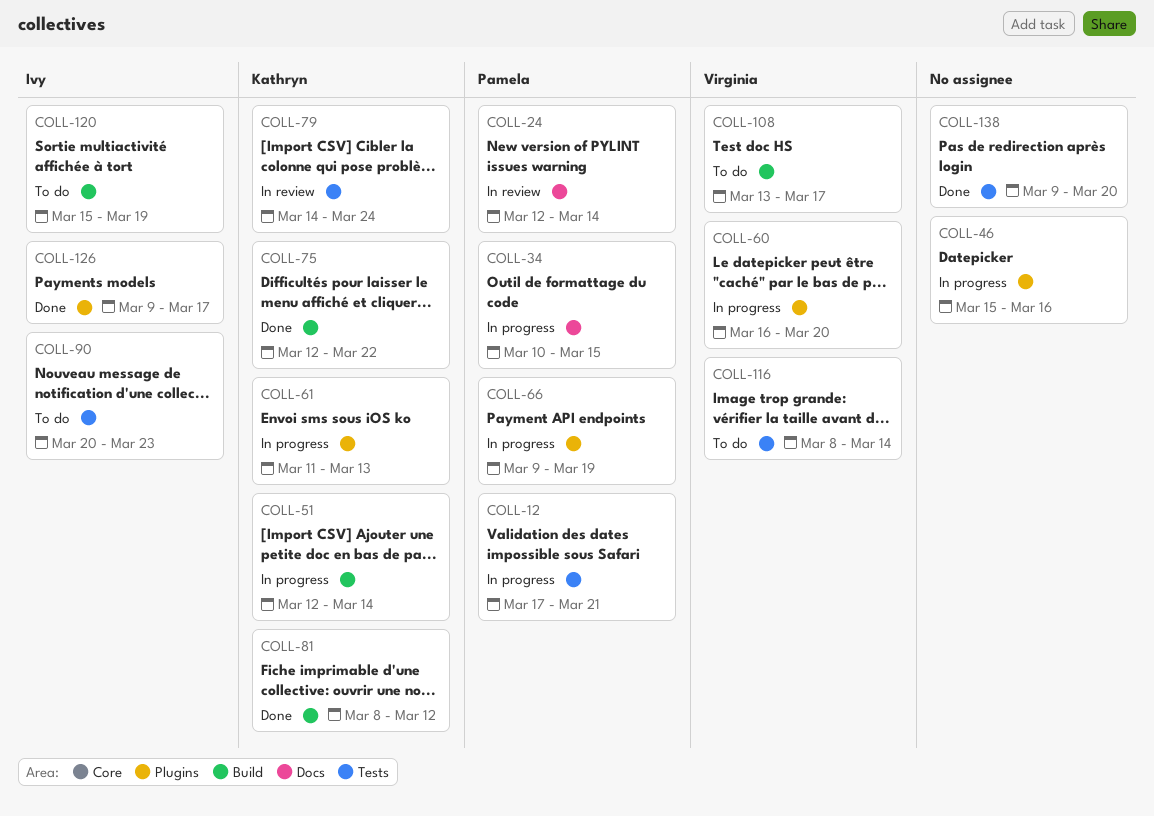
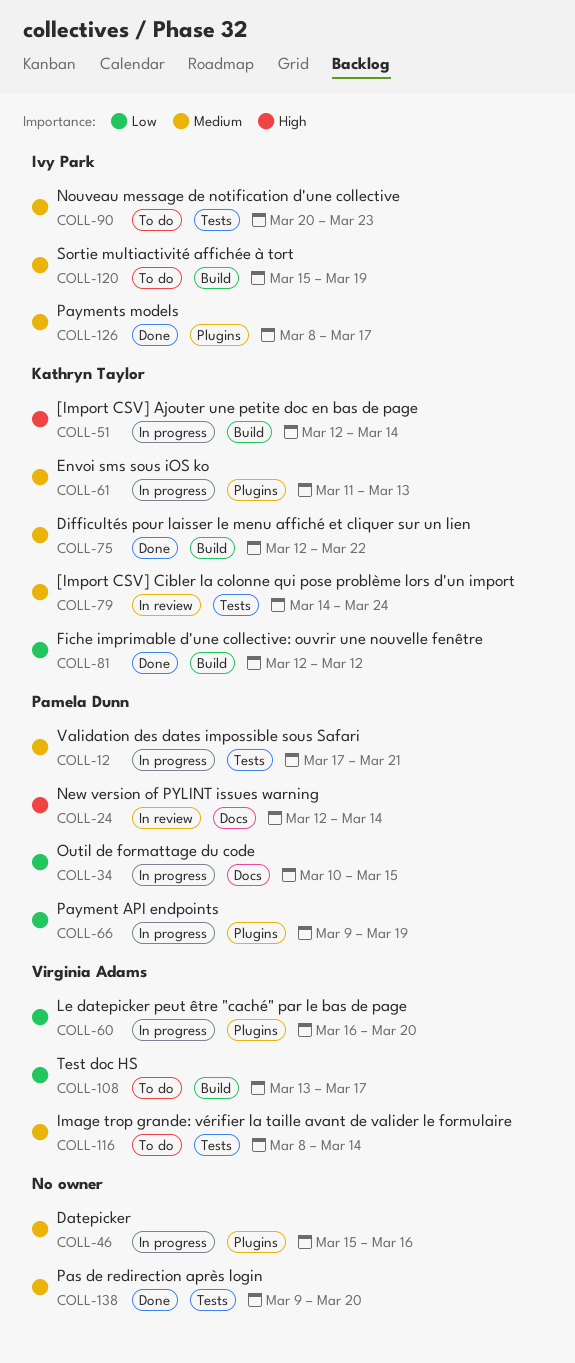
COLL-81, start: Mar 8 -> Mar 12
COLL-126, start: Mar 9 -> Mar 8

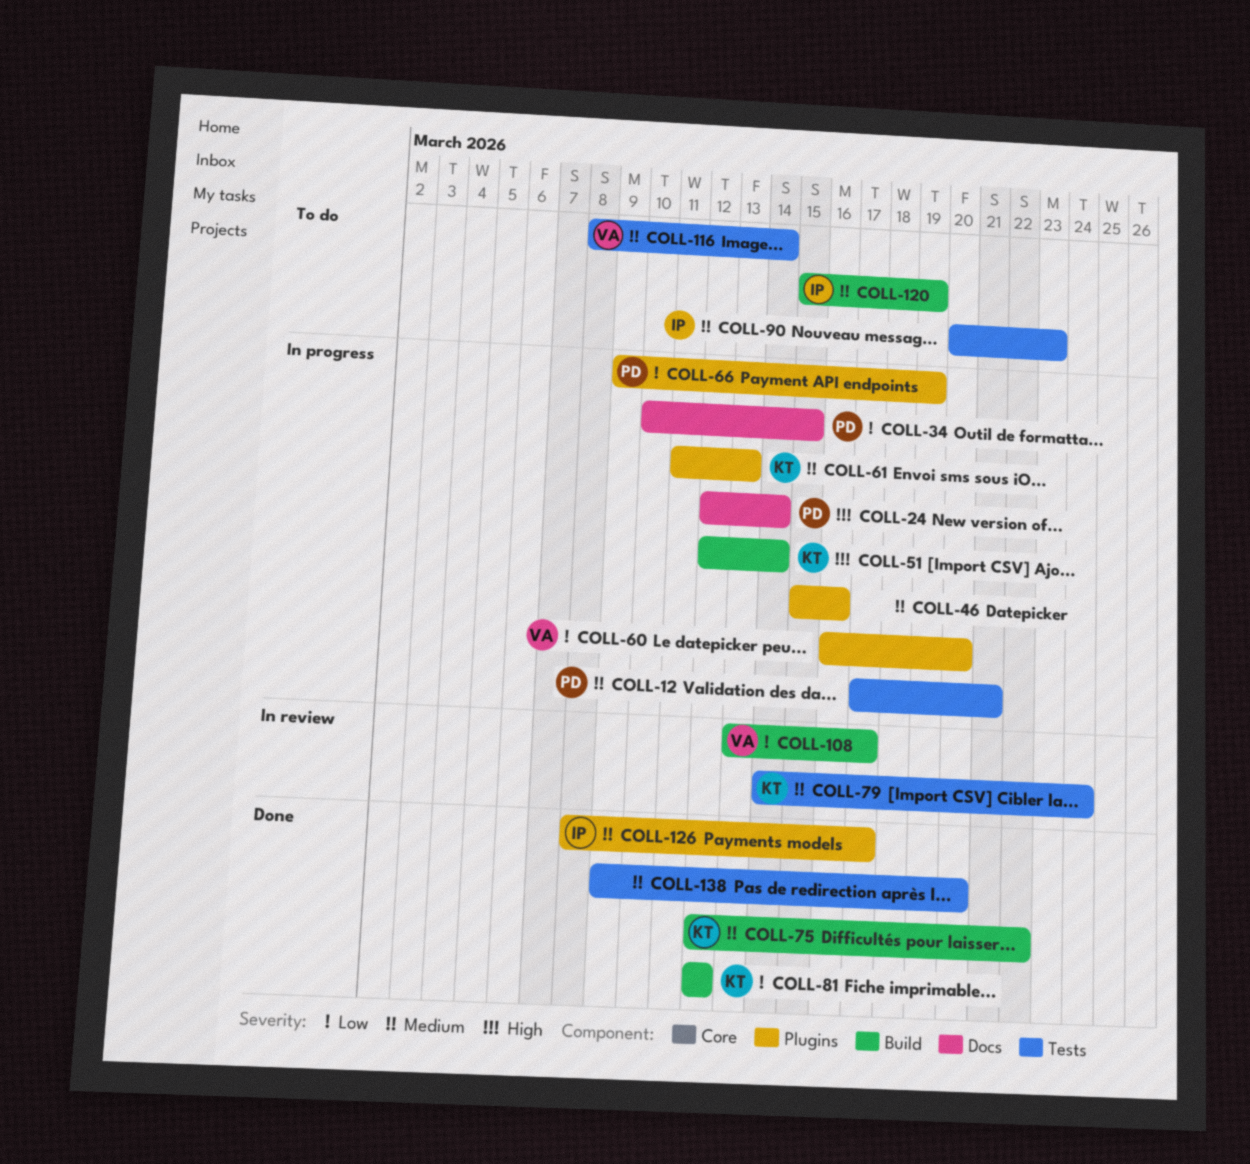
COLL-24, status: In review -> In progress
COLL-108, status: To do -> In review

